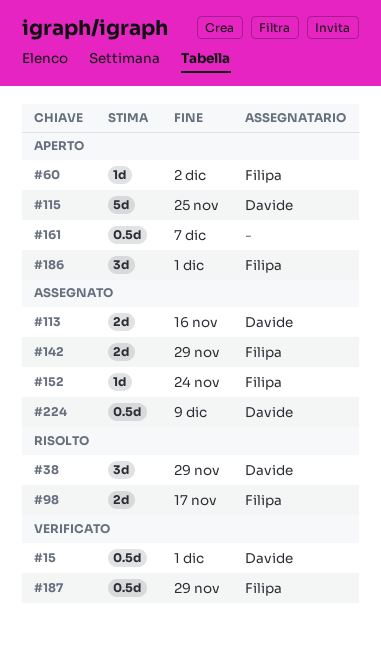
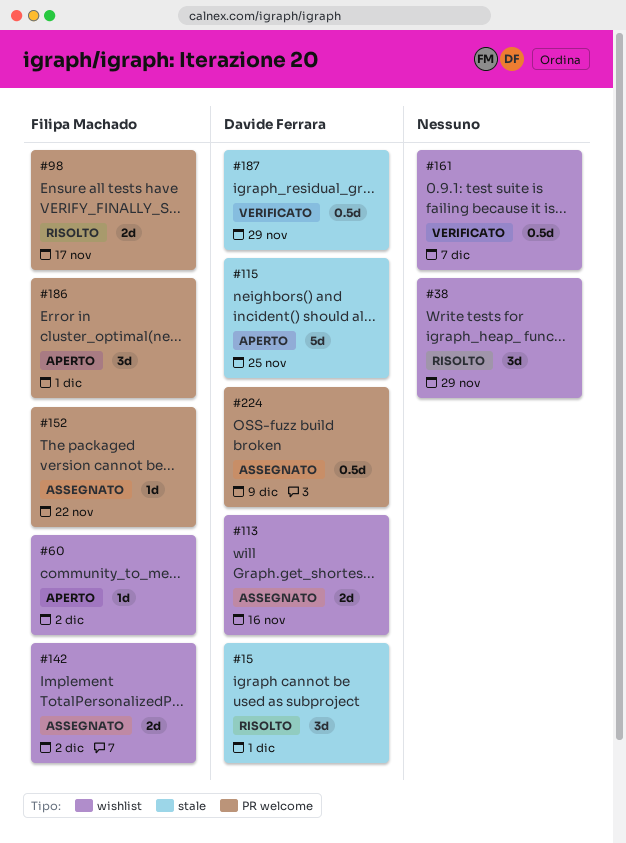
#15, status: Verificato -> Risolto
#15, estimate: 0.5d -> 3d
#38, owner: Davide Ferrara -> none
#142, due: Nov 29 -> Dec 2
#152, due: Nov 24 -> Nov 22
#161, status: Aperto -> Verificato
#187, owner: Filipa Machado -> Davide Ferrara

